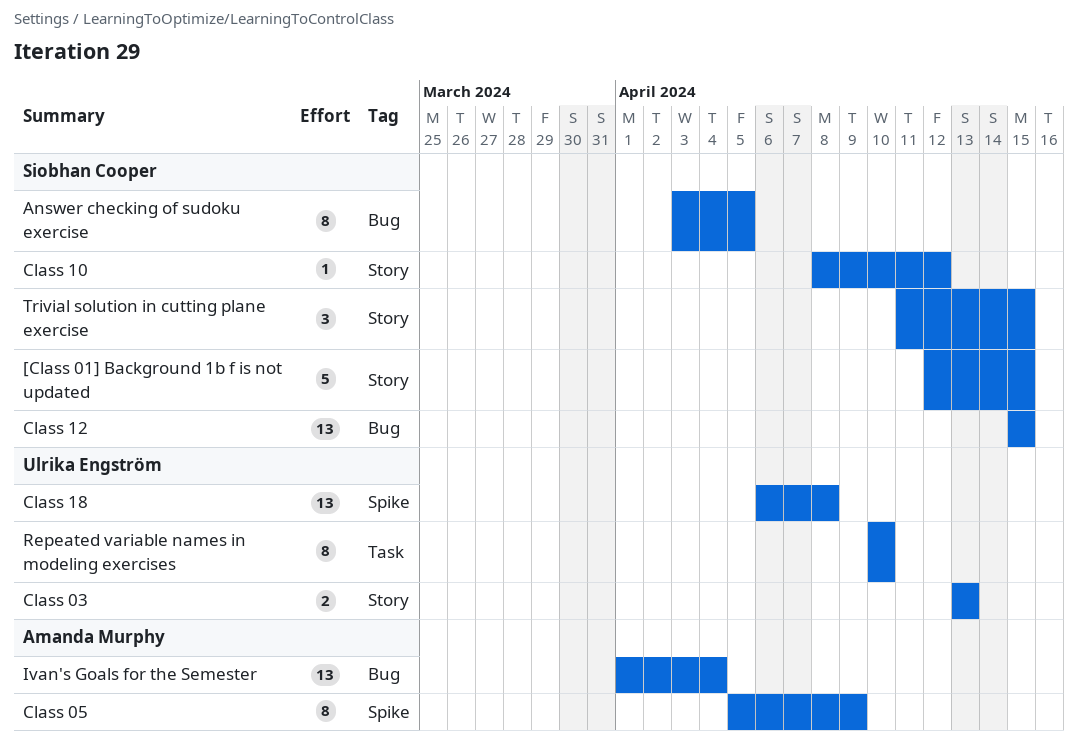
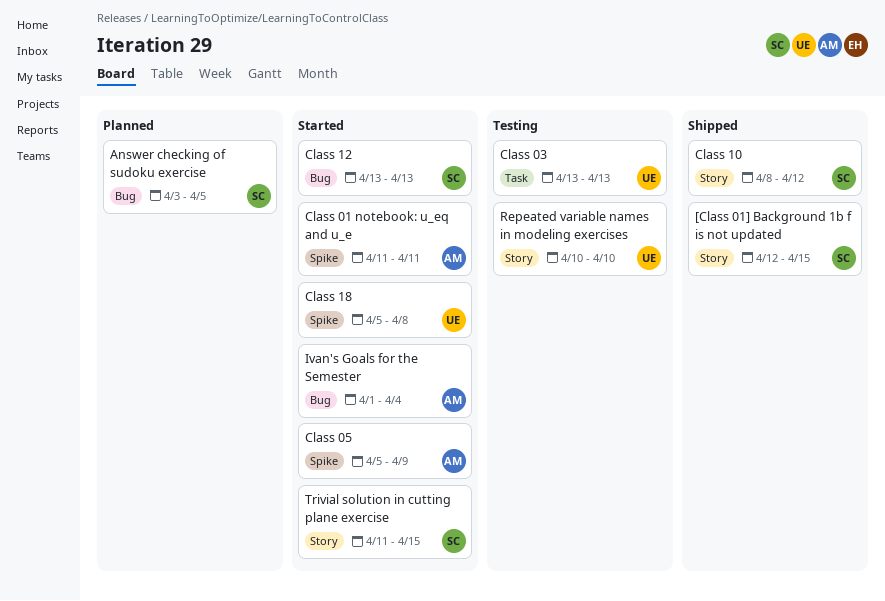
Class 01 notebook: u_eq and u_e: none -> present
Class 03, label: Story -> Task
Class 12, start: Apr 15 -> Apr 13
Class 12, due: Apr 15 -> Apr 13
Class 18, start: Apr 6 -> Apr 5
Repeated variable names in modeling exercises, label: Task -> Story

